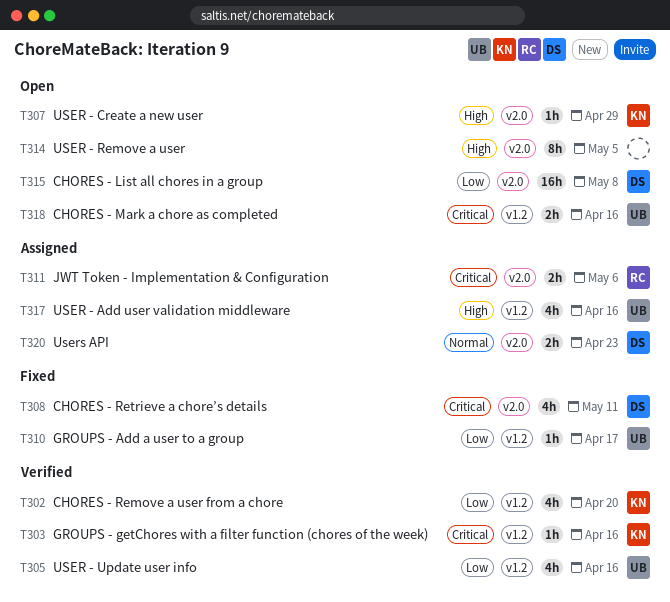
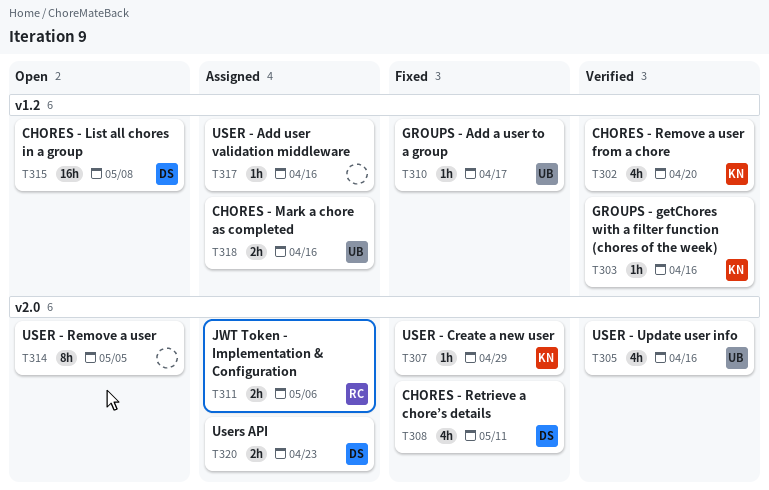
T305, label: v1.2 -> v2.0
T307, status: Open -> Fixed
T315, label: v2.0 -> v1.2
T317, owner: UB -> none
T317, estimate: 4h -> 1h
T318, status: Open -> Assigned

